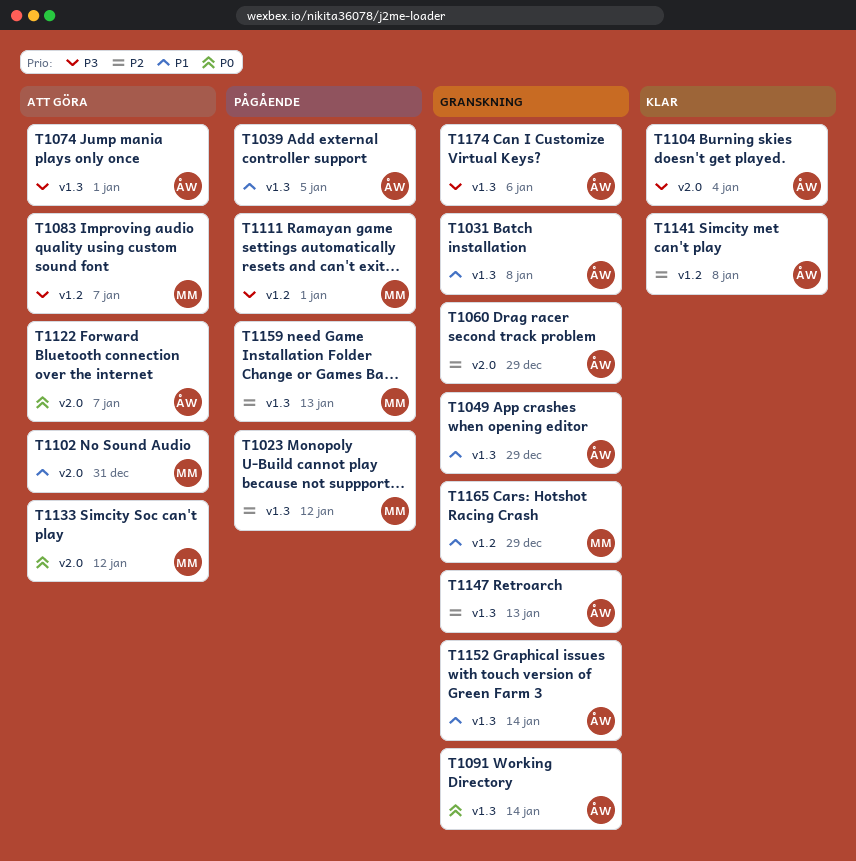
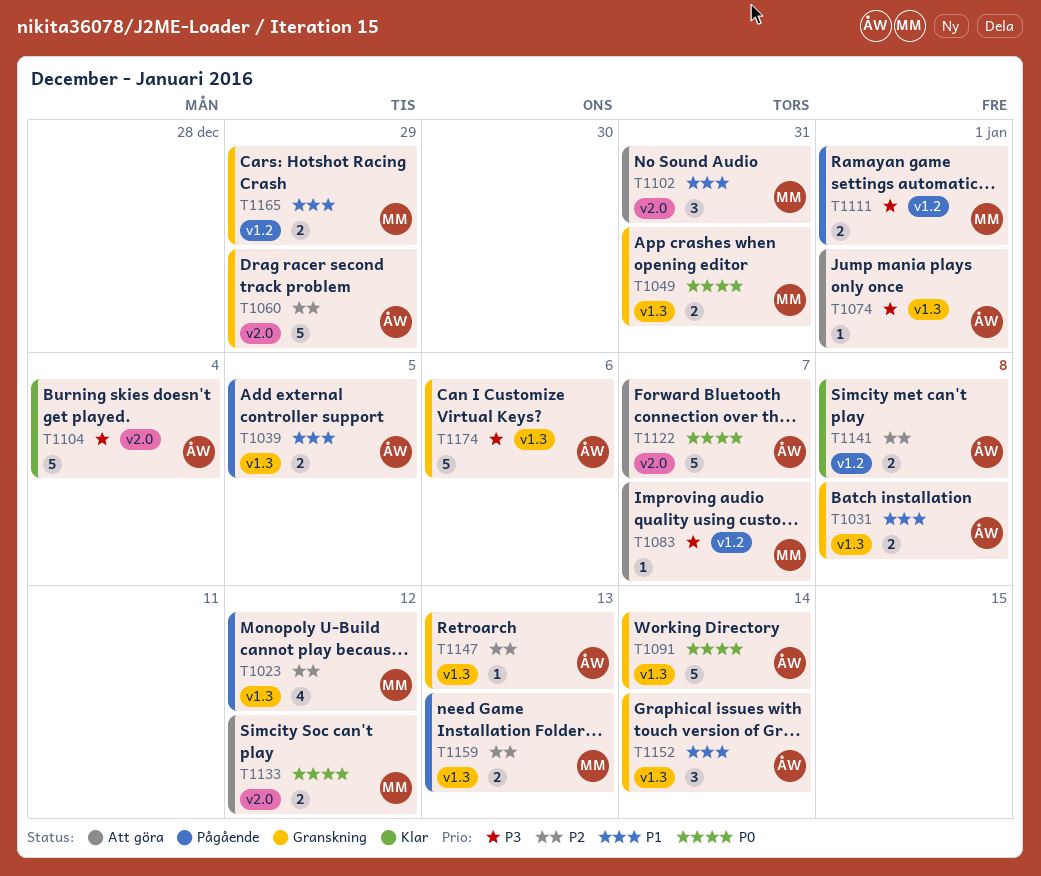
T1049, owner: ÅW -> MM
T1049, priority: P1 -> P0
T1049, due: Dec 29 -> Dec 31

